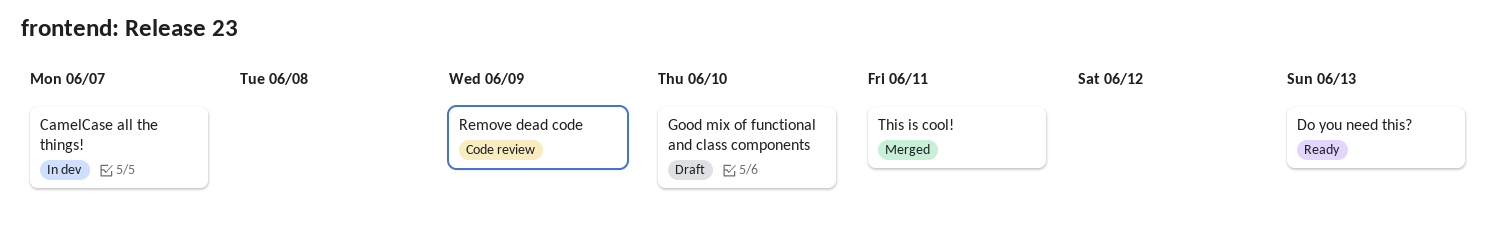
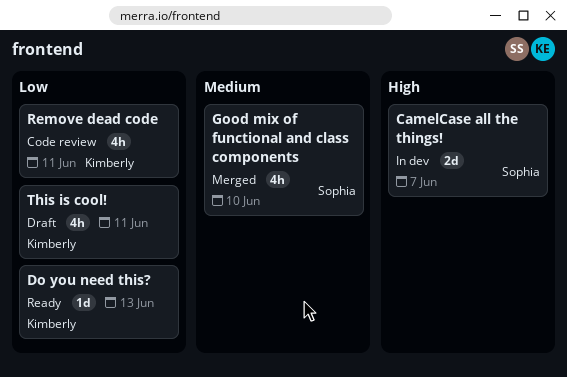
Good mix of functional and class components, status: Draft -> Merged
Remove dead code, due: Jun 9 -> Jun 11
This is cool!, status: Merged -> Draft

